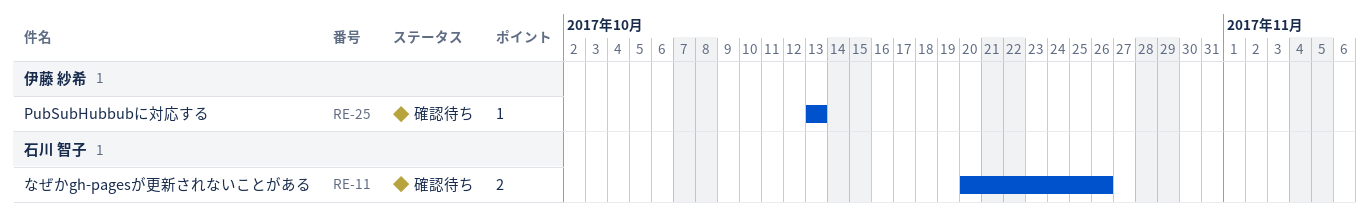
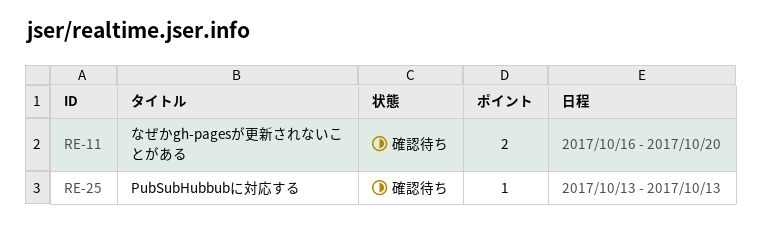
RE-11, start: Oct 20 -> Oct 16
RE-11, due: Oct 26 -> Oct 20

